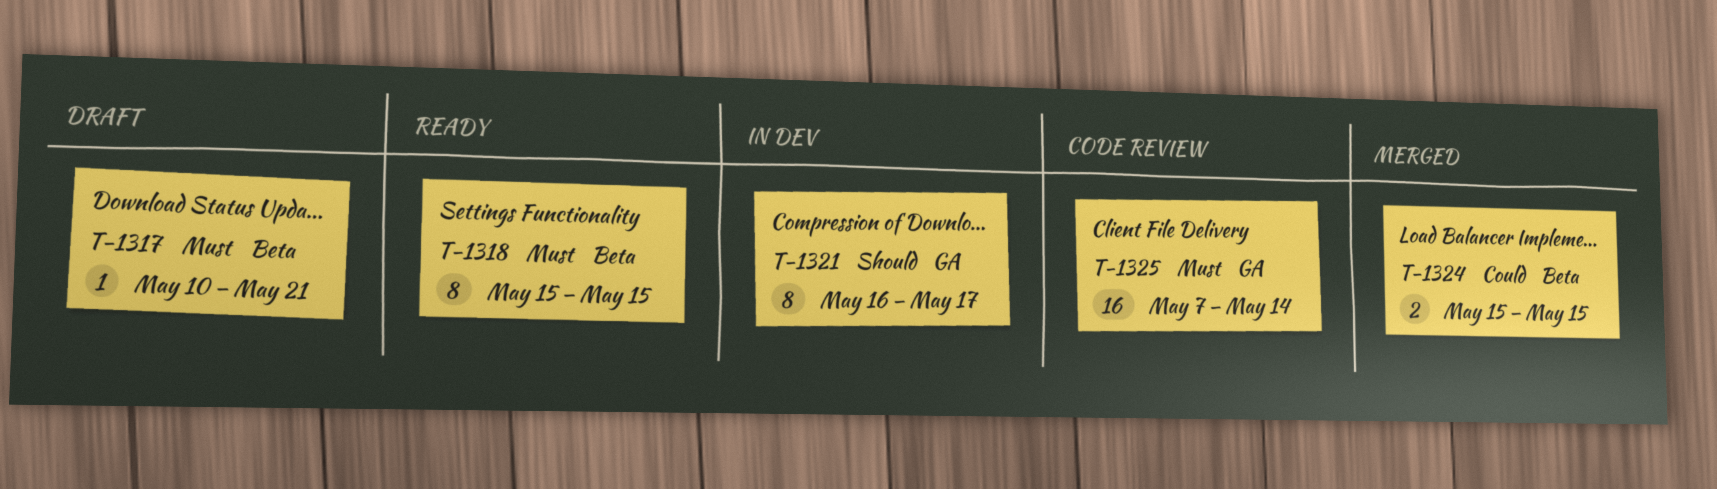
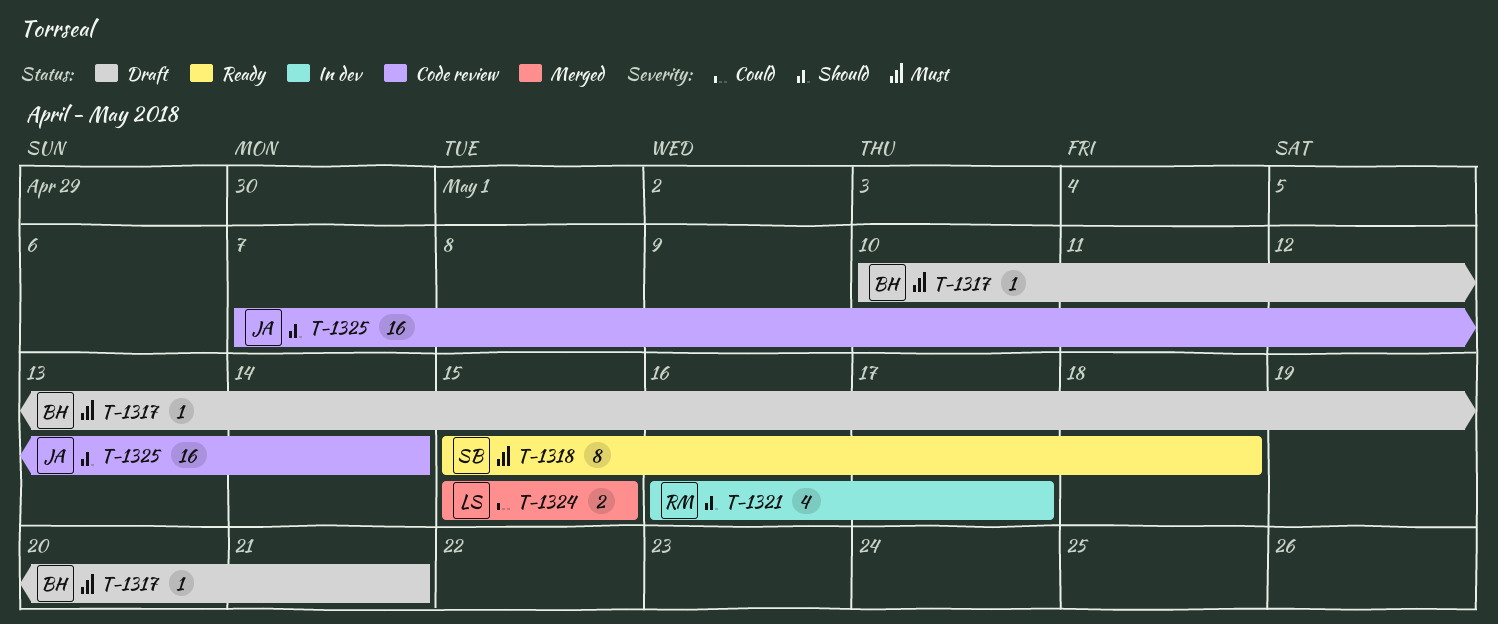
T-1318, due: May 15 -> May 18
T-1321, estimate: 8 -> 4
T-1325, priority: Must -> Should

